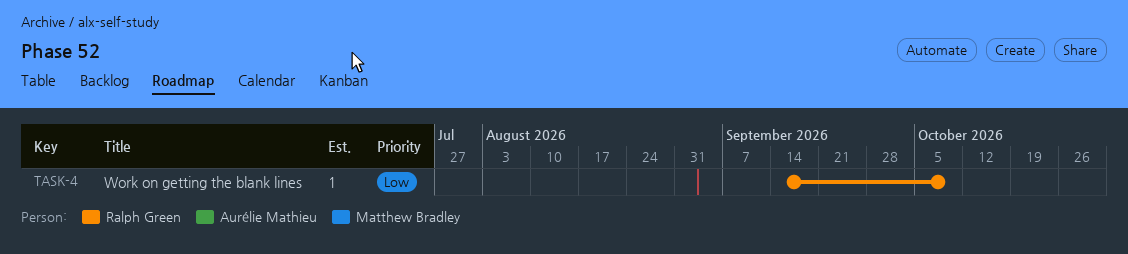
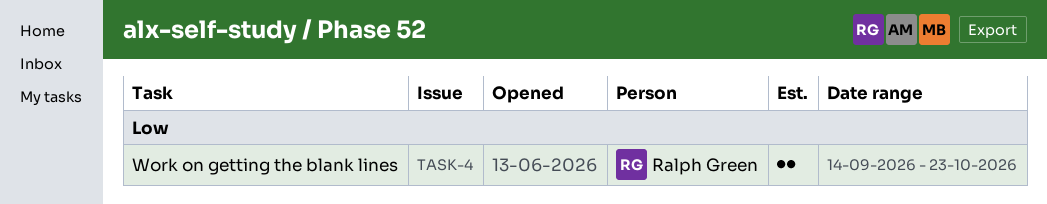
TASK-4, estimate: 1 -> 2
TASK-4, due: Oct 9 -> Oct 23

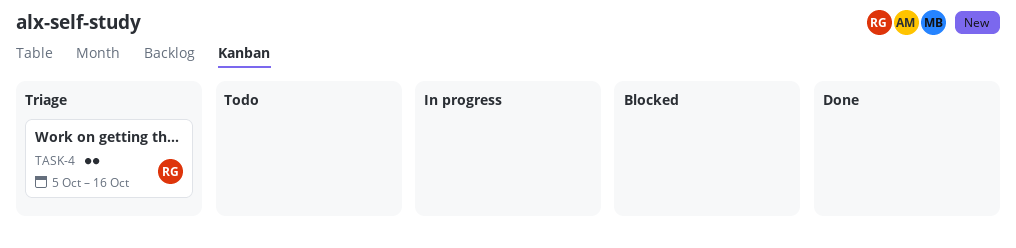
TASK-4, start: Sep 14 -> Oct 5
TASK-4, due: Oct 23 -> Oct 16

